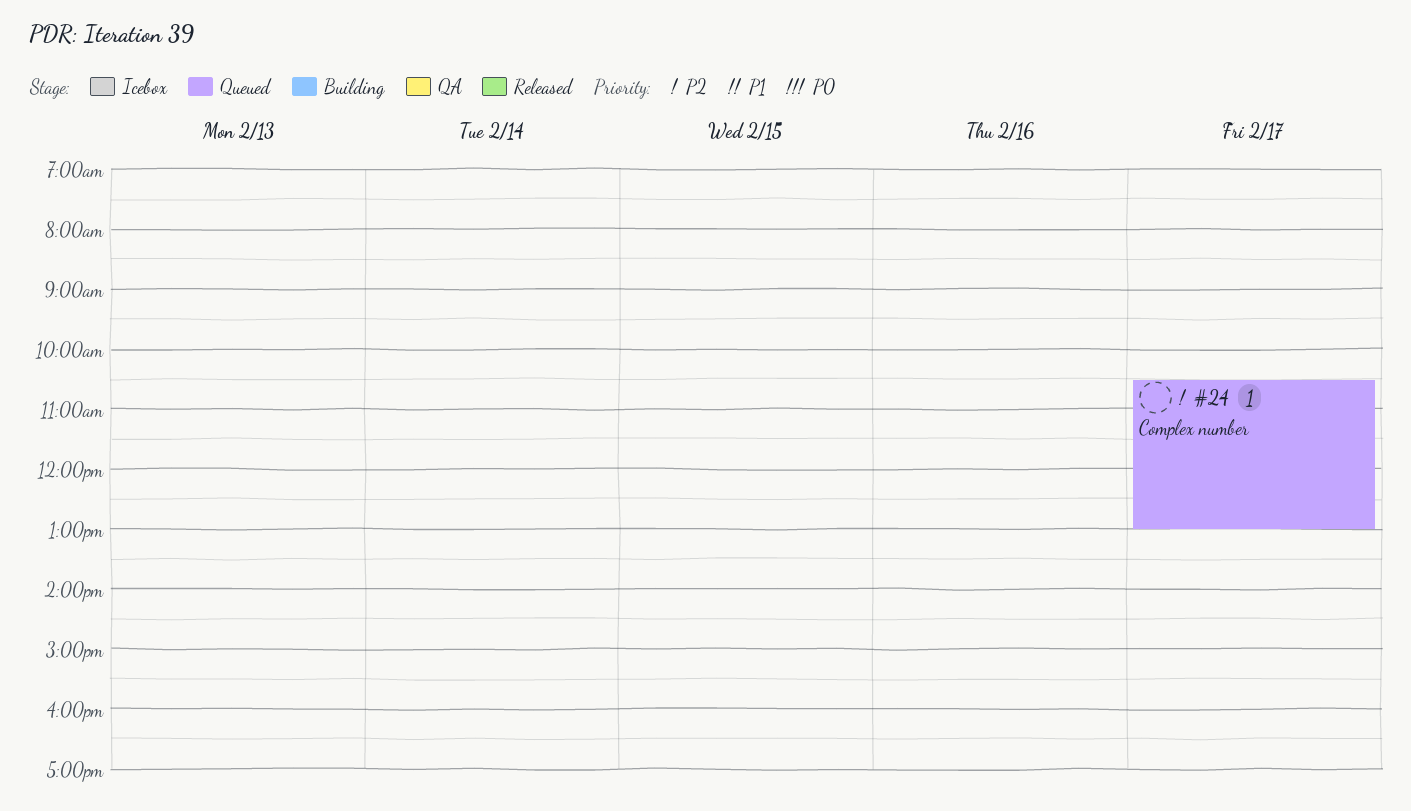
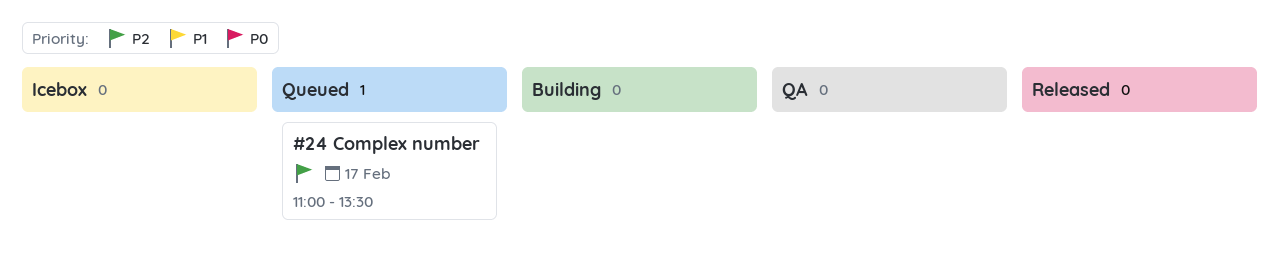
#24, begins: 10:30 -> 11:00
#24, ends: 13:00 -> 13:30

